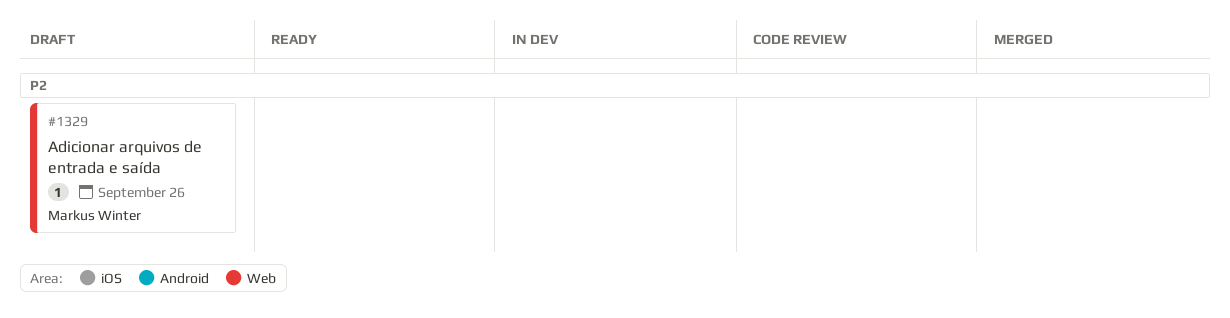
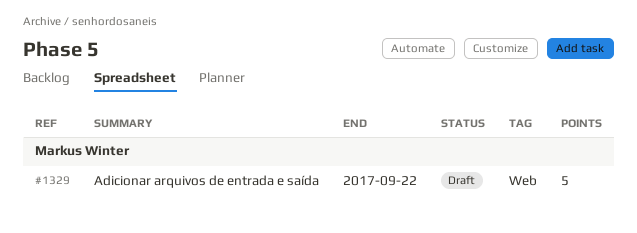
#1329, estimate: 1 -> 5
#1329, due: Sep 26 -> Sep 22

